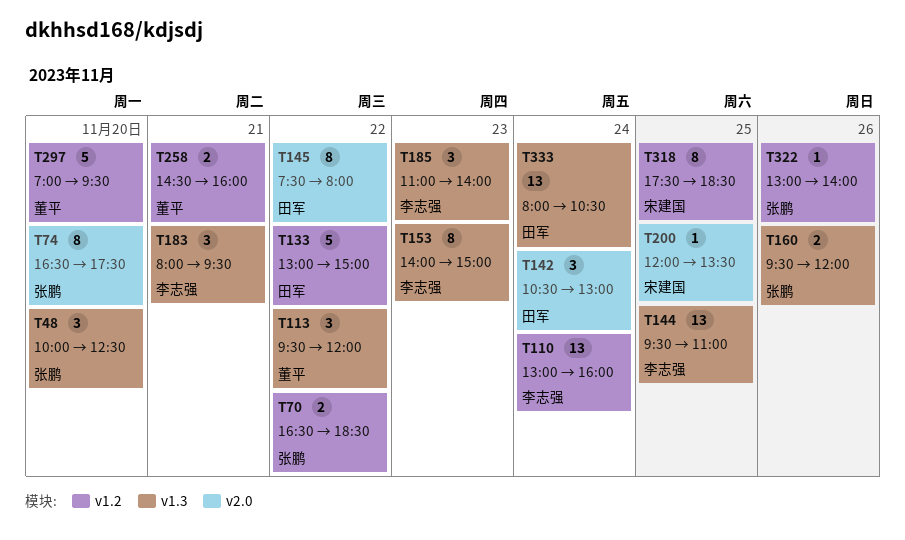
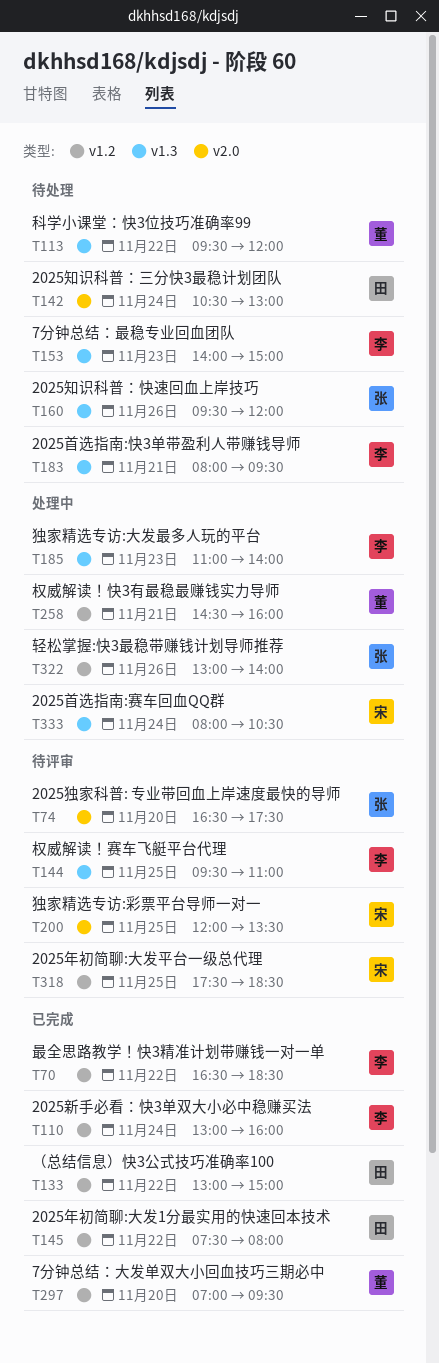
T48: present -> none
T70, owner: 张鹏 -> 李志强
T145, label: v2.0 -> v1.2
T333, owner: 田军 -> 宋建国

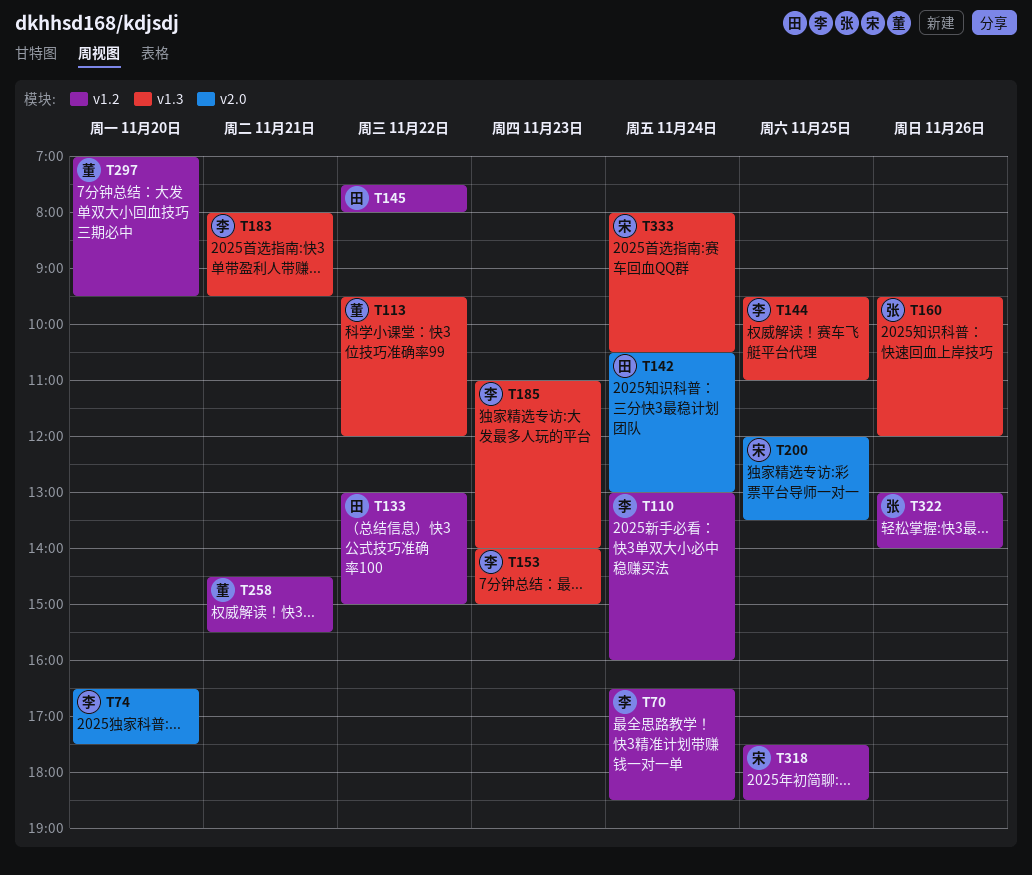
T70, day: Nov 22 -> Nov 24
T74, owner: 张 -> 李
T258, ends: 16:00 -> 15:30

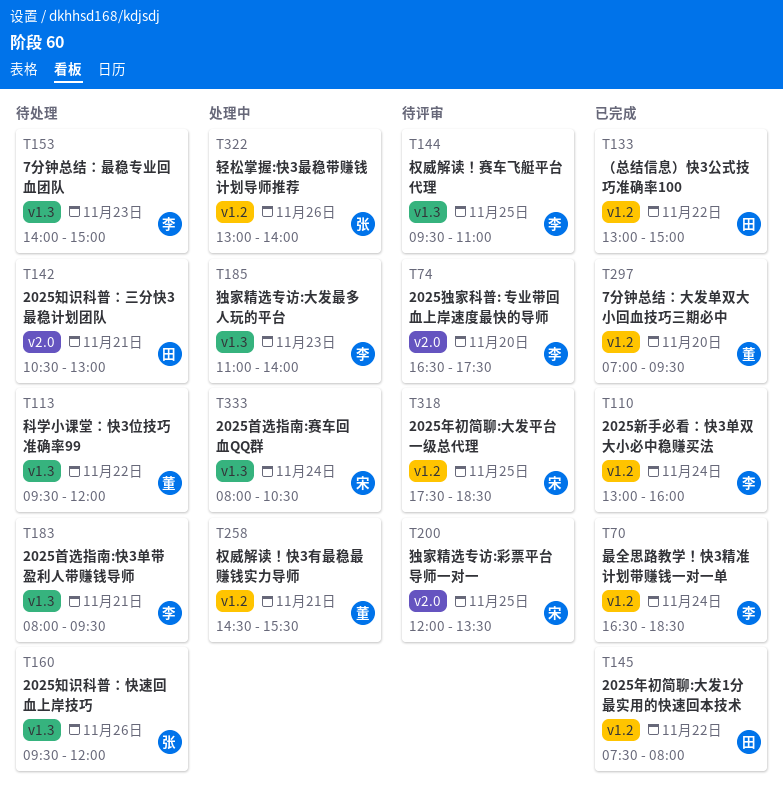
T142, day: Nov 24 -> Nov 21

